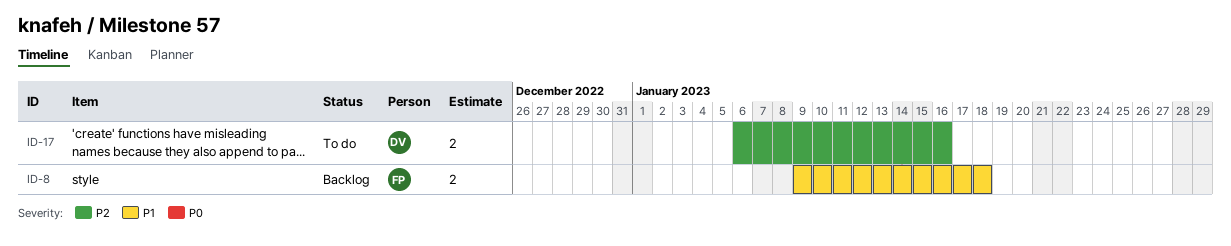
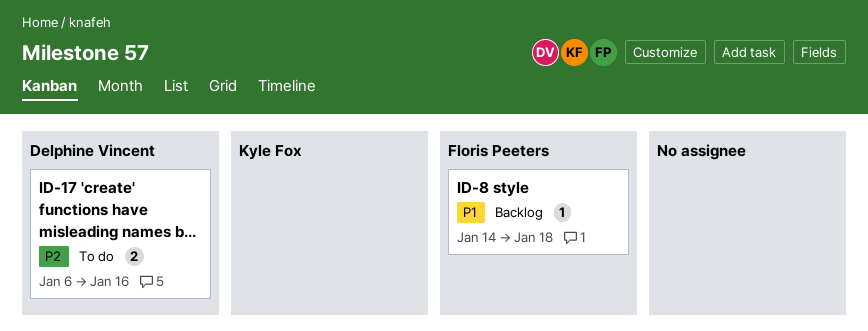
ID-8, estimate: 2 -> 1
ID-8, start: Jan 9 -> Jan 14

